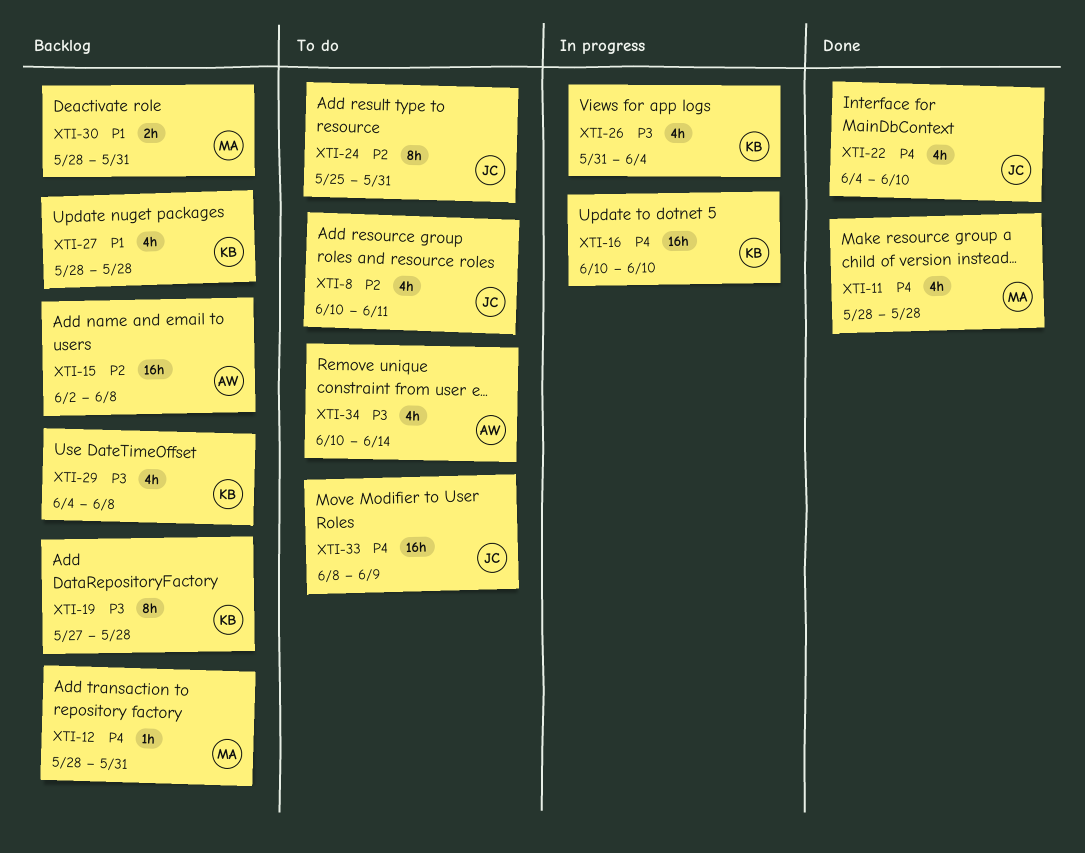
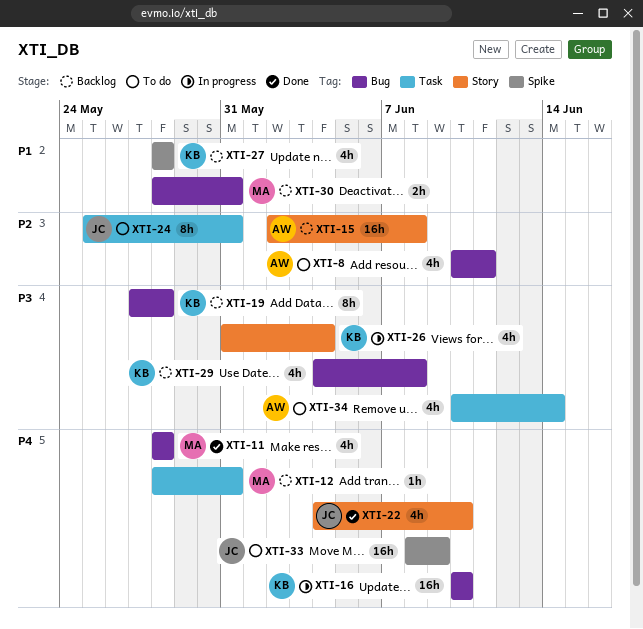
XTI-8, owner: JC -> AW

